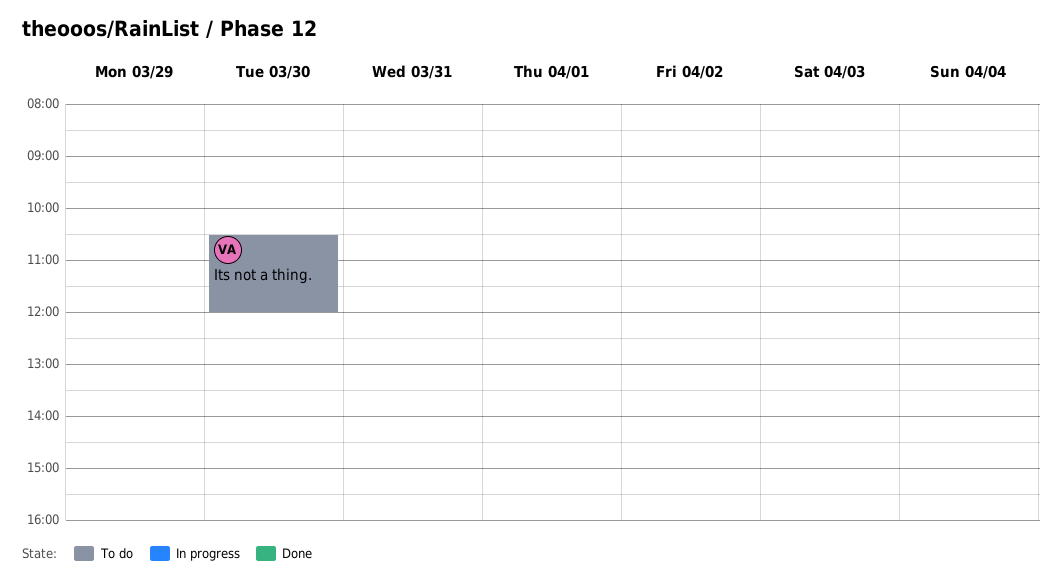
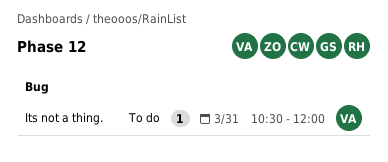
Its not a thing., day: Mar 30 -> Mar 31

